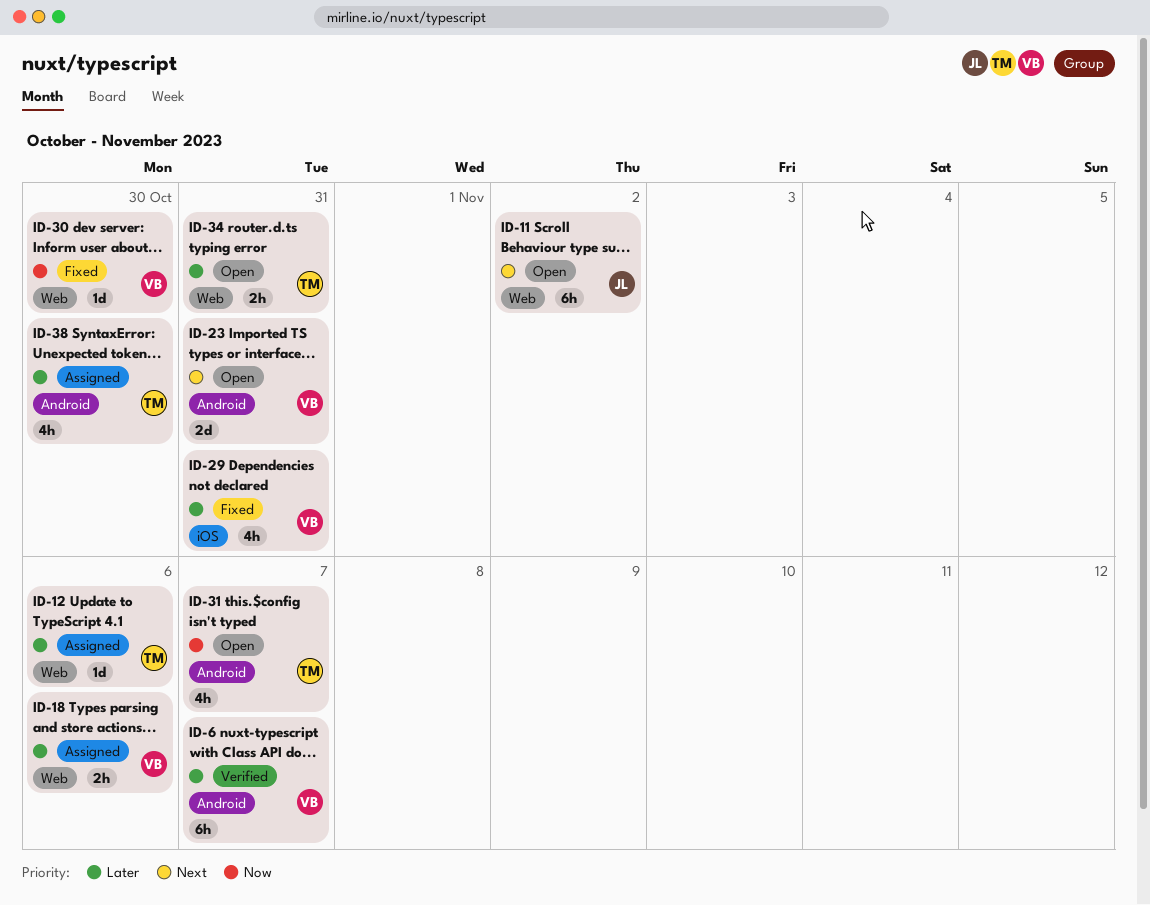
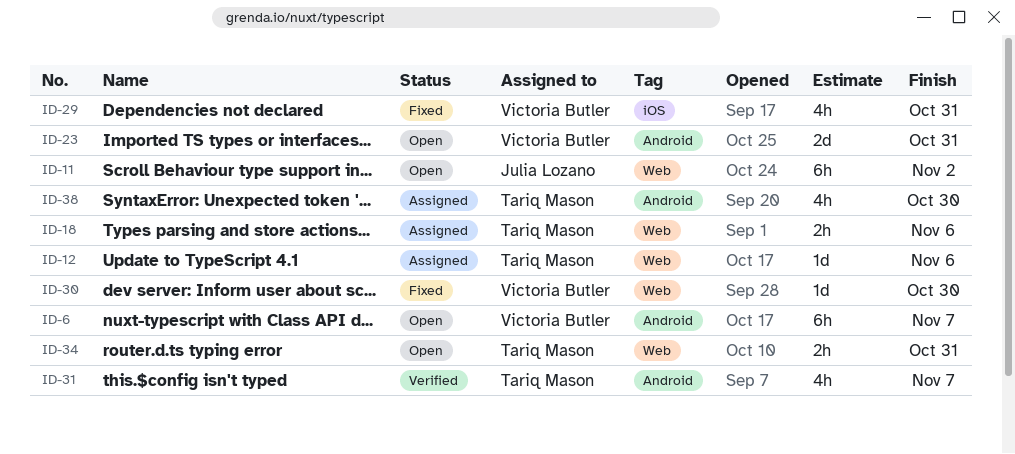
ID-6, status: Verified -> Open
ID-18, owner: Victoria Butler -> Tariq Mason
ID-31, status: Open -> Verified

